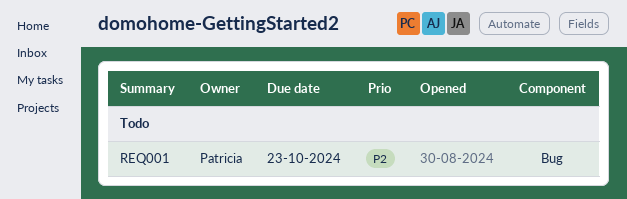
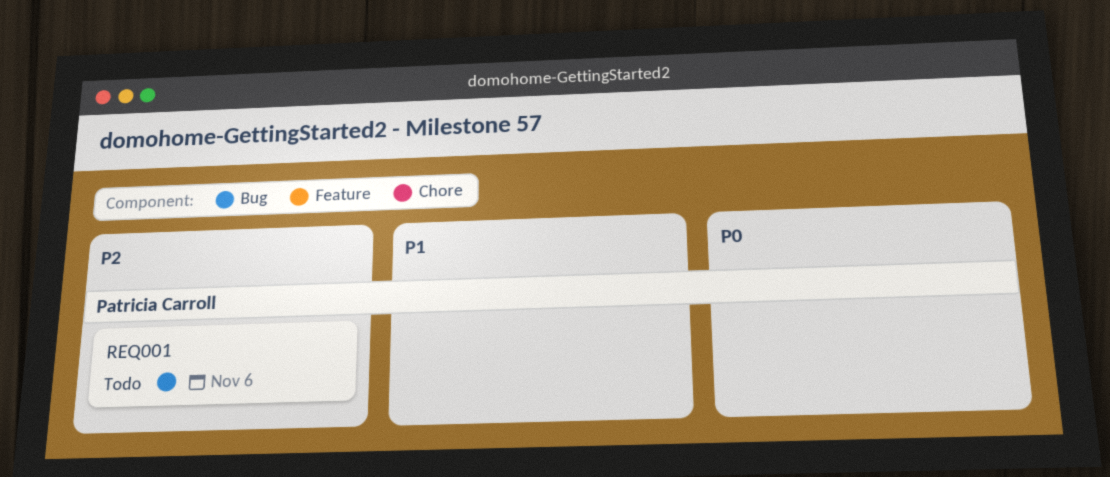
REQ001, due: Oct 23 -> Nov 6

